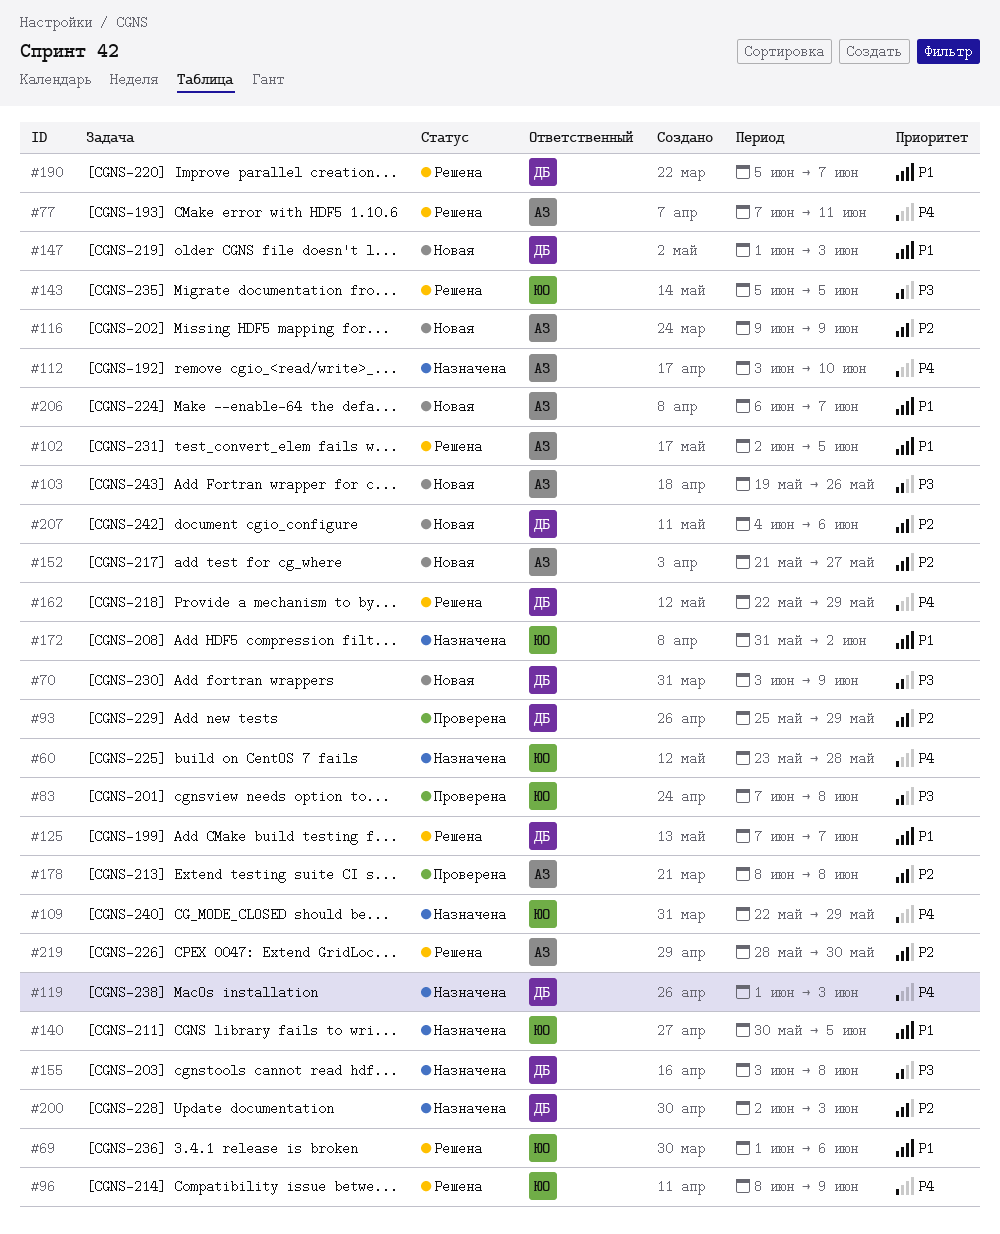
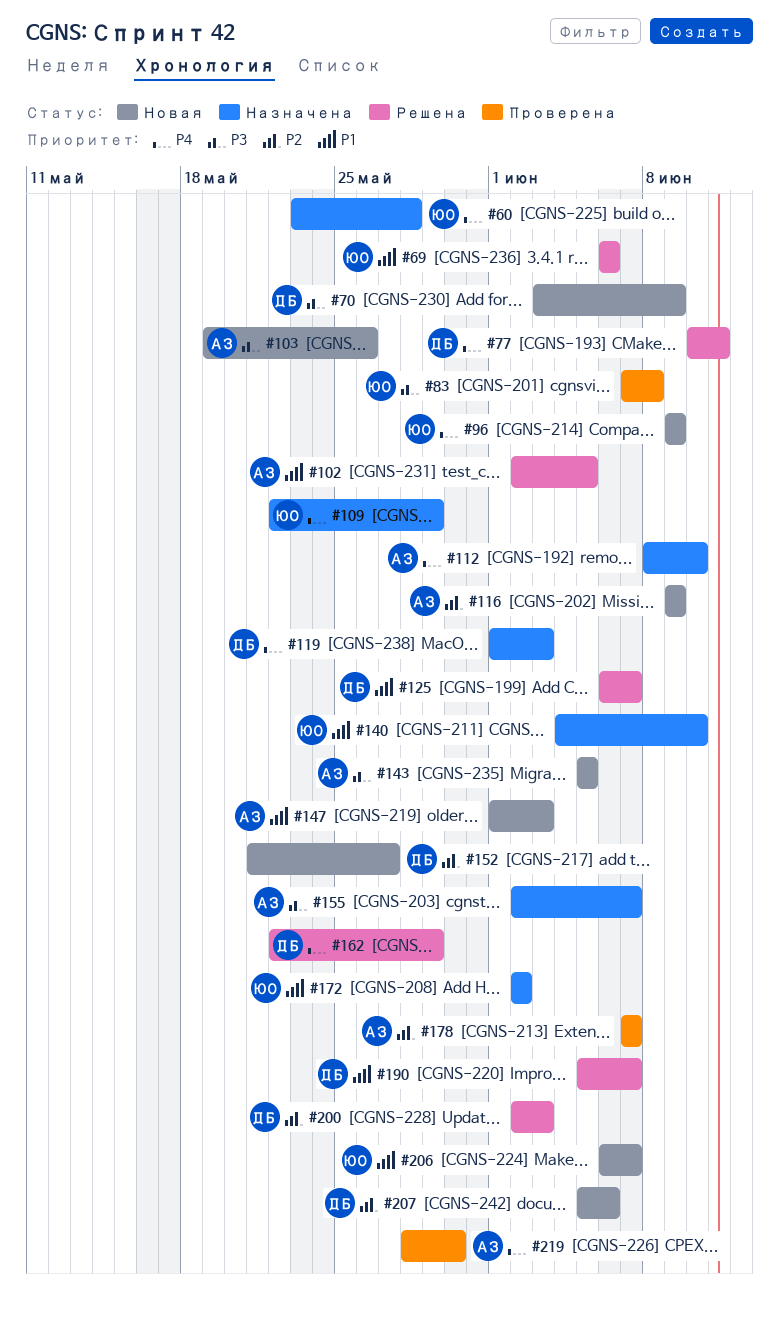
#69, start: Jun 1 -> Jun 6
#77, owner: АЗ -> ДБ
#77, start: Jun 7 -> Jun 10
#93: present -> none
#96, status: Решена -> Новая
#96, start: Jun 8 -> Jun 9
#112, start: Jun 3 -> Jun 8
#125, start: Jun 7 -> Jun 6
#140, start: May 30 -> Jun 4
#140, due: Jun 5 -> Jun 10
#143, status: Решена -> Новая
#143, owner: ЮО -> АЗ
#147, owner: ДБ -> АЗ
#152, owner: АЗ -> ДБ
#155, owner: ДБ -> АЗ
#155, start: Jun 3 -> Jun 2
#155, due: Jun 8 -> Jun 7
#172, start: May 31 -> Jun 2
#178, start: Jun 8 -> Jun 7
#178, due: Jun 8 -> Jun 7
#200, status: Назначена -> Решена
#206, owner: АЗ -> ЮО
#207, start: Jun 4 -> Jun 5
#219, status: Решена -> Проверена
#219, priority: P2 -> P4

